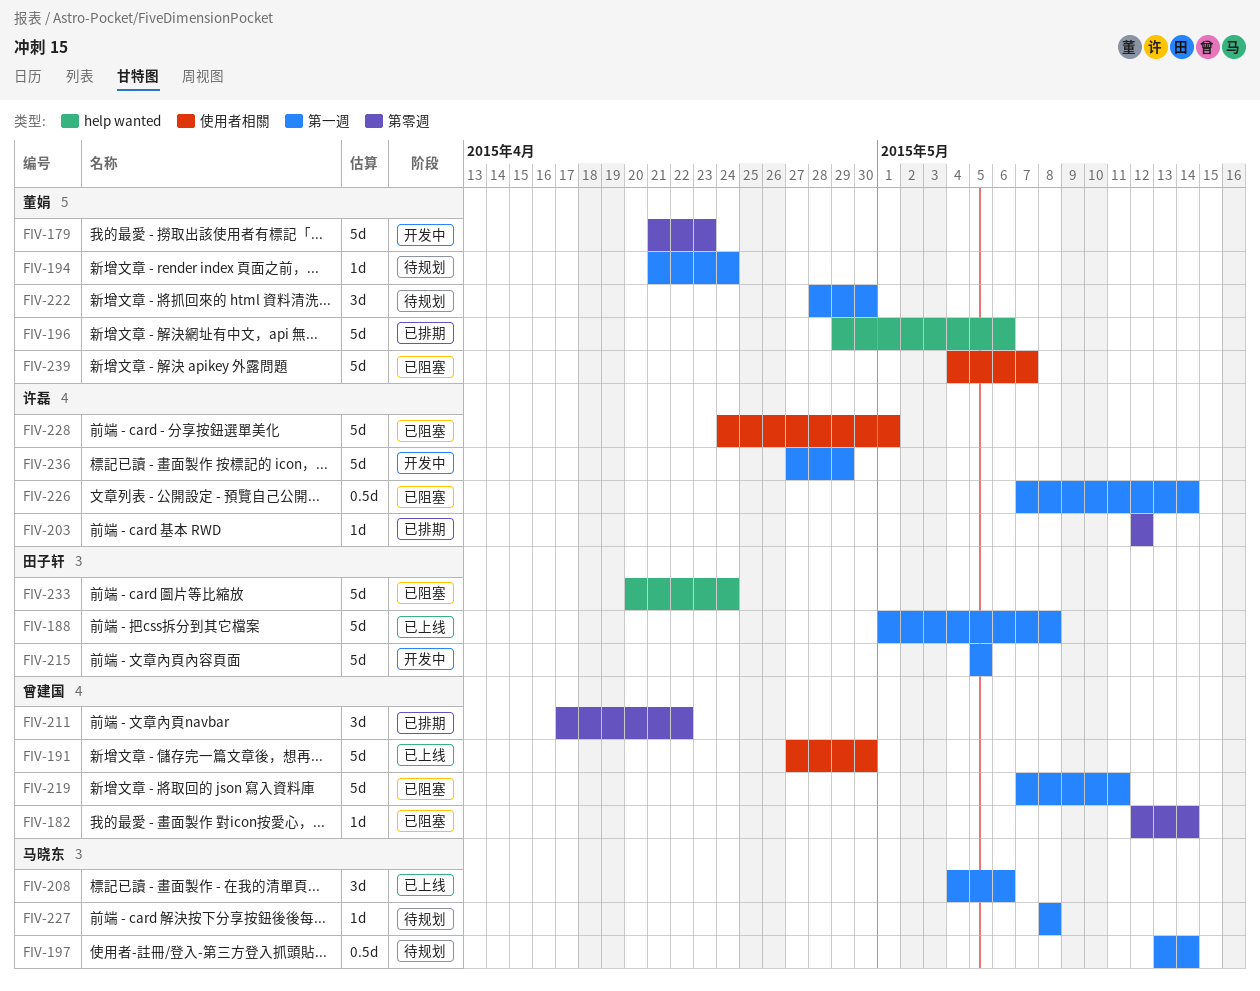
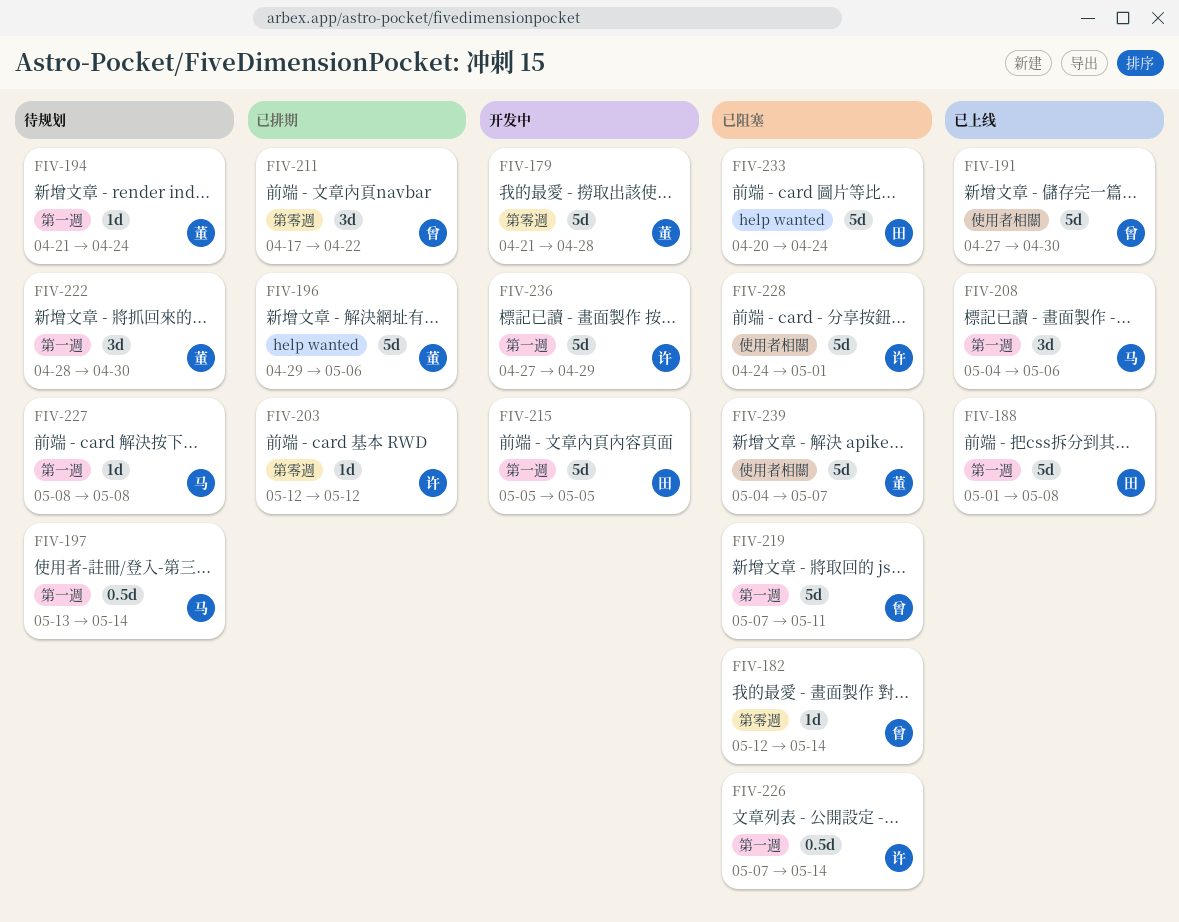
FIV-179, due: Apr 23 -> Apr 28

